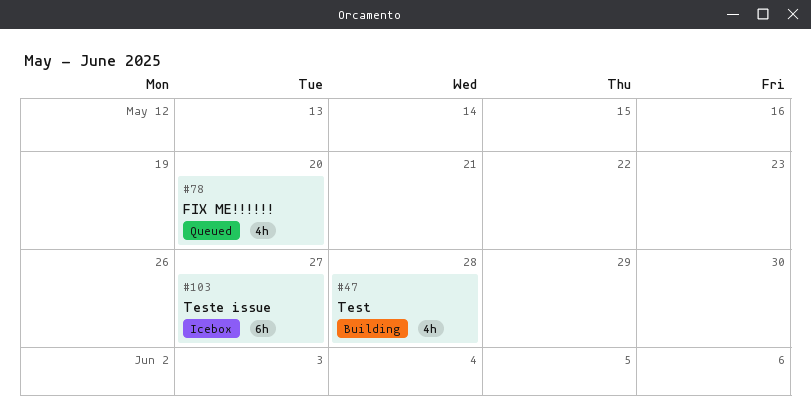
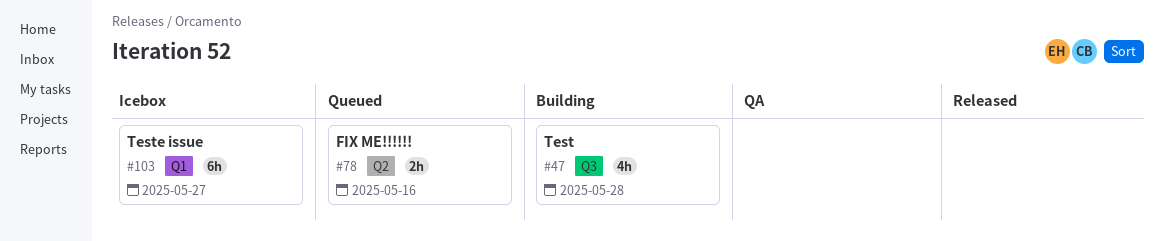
#78, estimate: 4h -> 2h
#78, due: May 20 -> May 16

